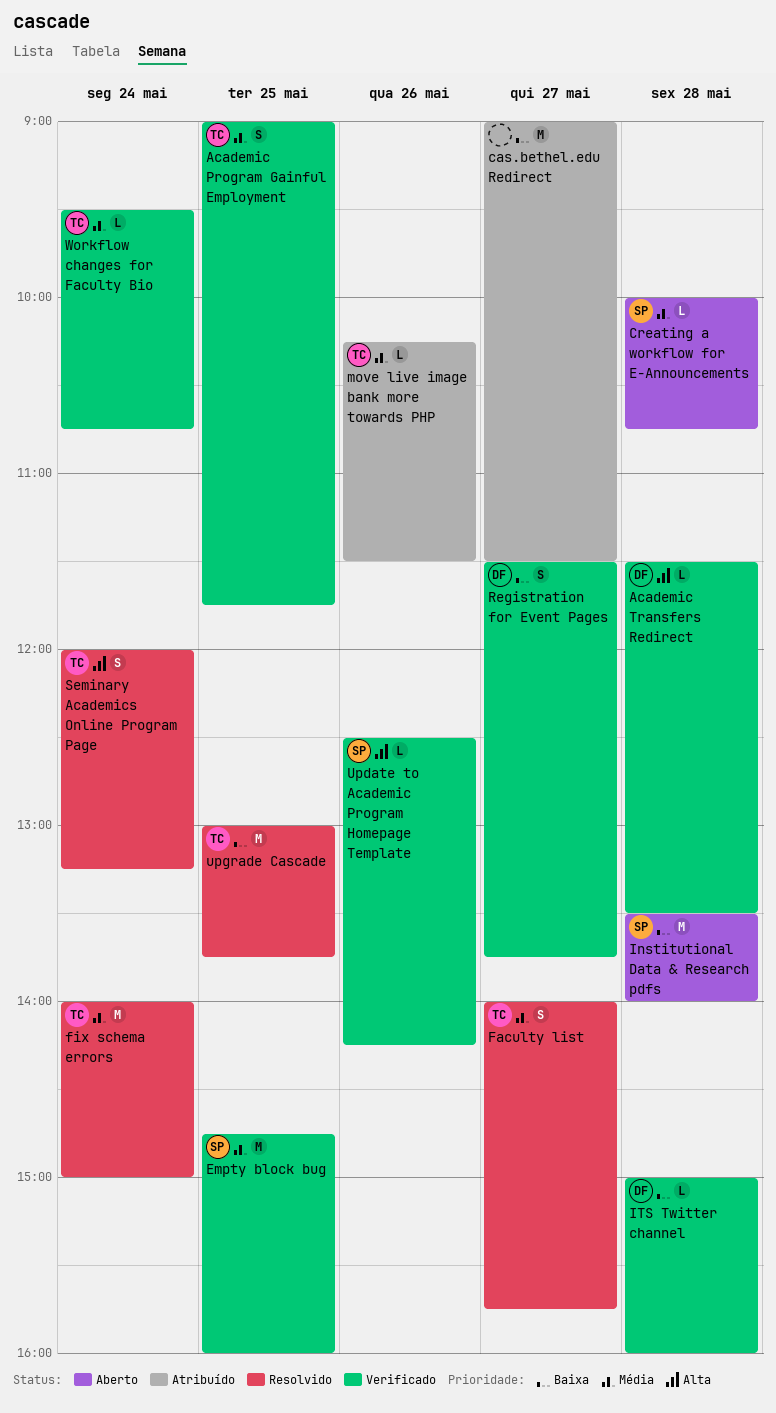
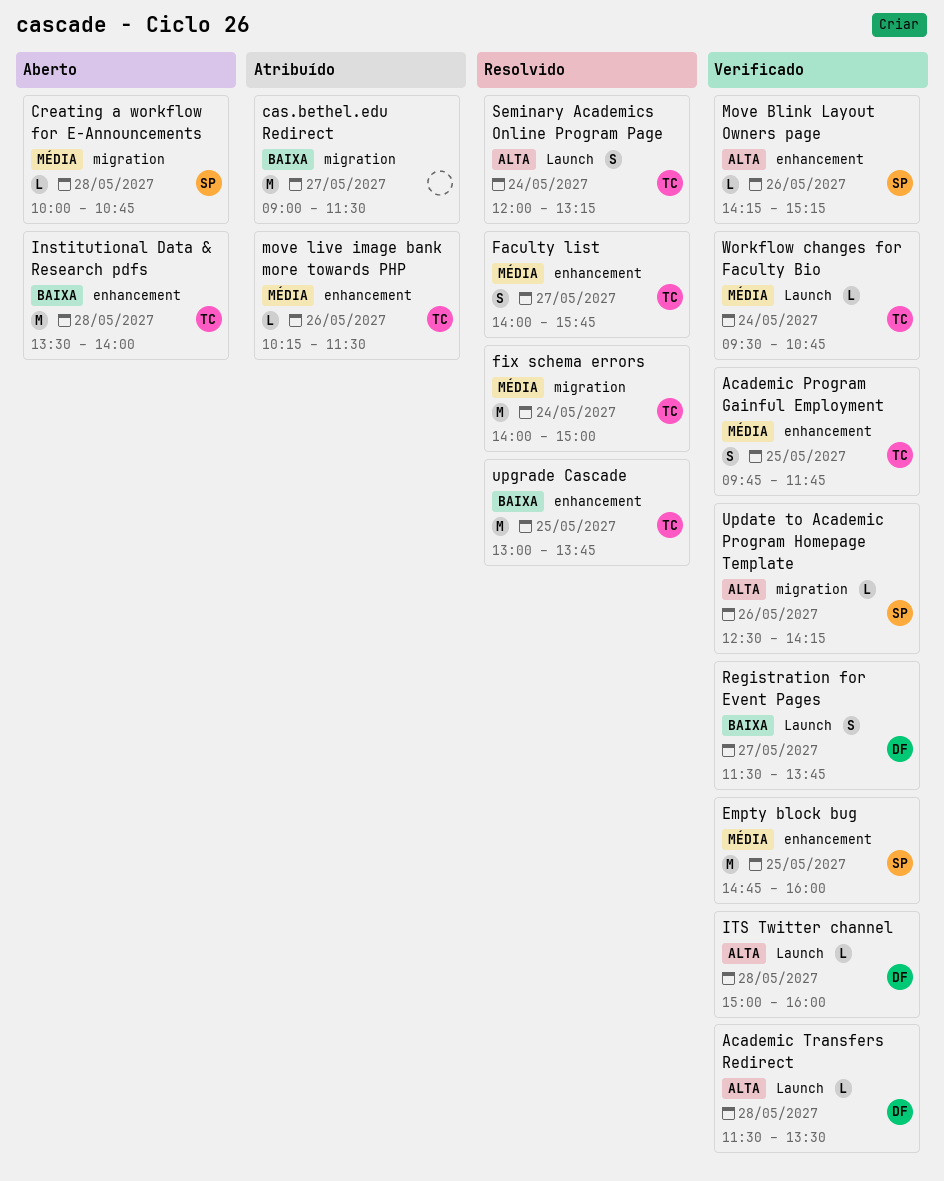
Academic Program Gainful Employment, begins: 09:00 -> 09:45
Institutional Data & Research pdfs, owner: SP -> TC
ITS Twitter channel, priority: Baixa -> Alta
Move Blink Layout Owners page: none -> present

